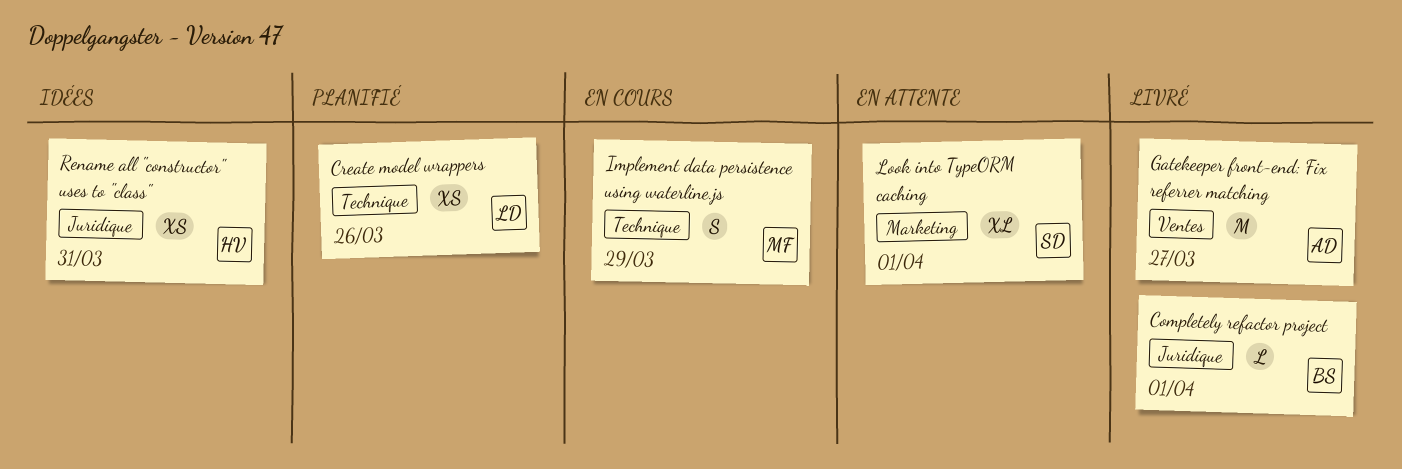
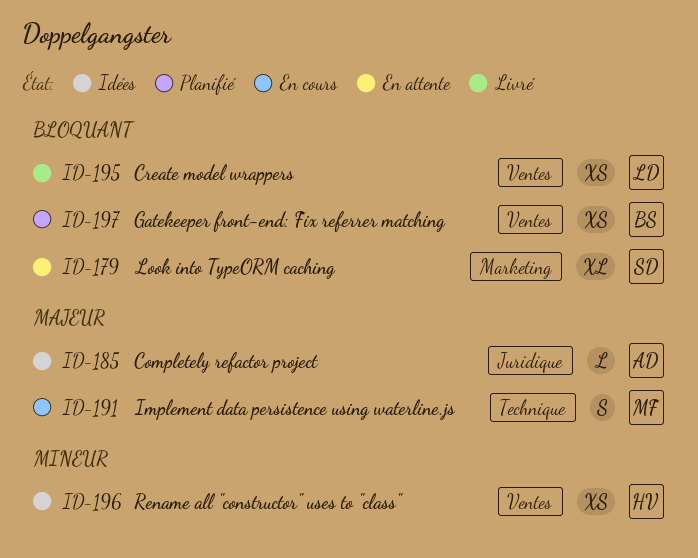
Completely refactor project, status: Livré -> Idées
Completely refactor project, owner: BS -> AD
Create model wrappers, status: Planifié -> Livré
Create model wrappers, label: Technique -> Ventes
Gatekeeper front-end: Fix referrer matching, status: Livré -> Planifié
Gatekeeper front-end: Fix referrer matching, owner: AD -> BS
Gatekeeper front-end: Fix referrer matching, estimate: M -> XS
Rename all "constructor" uses to "class", label: Juridique -> Ventes

